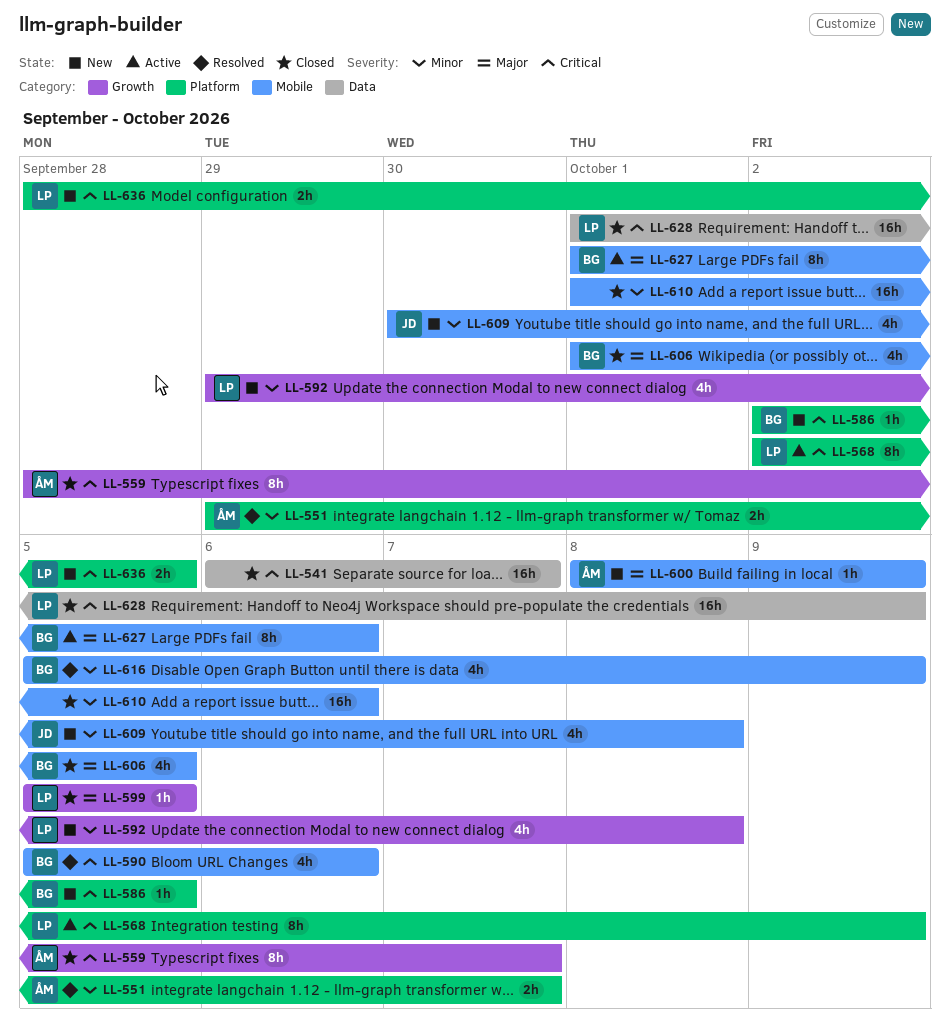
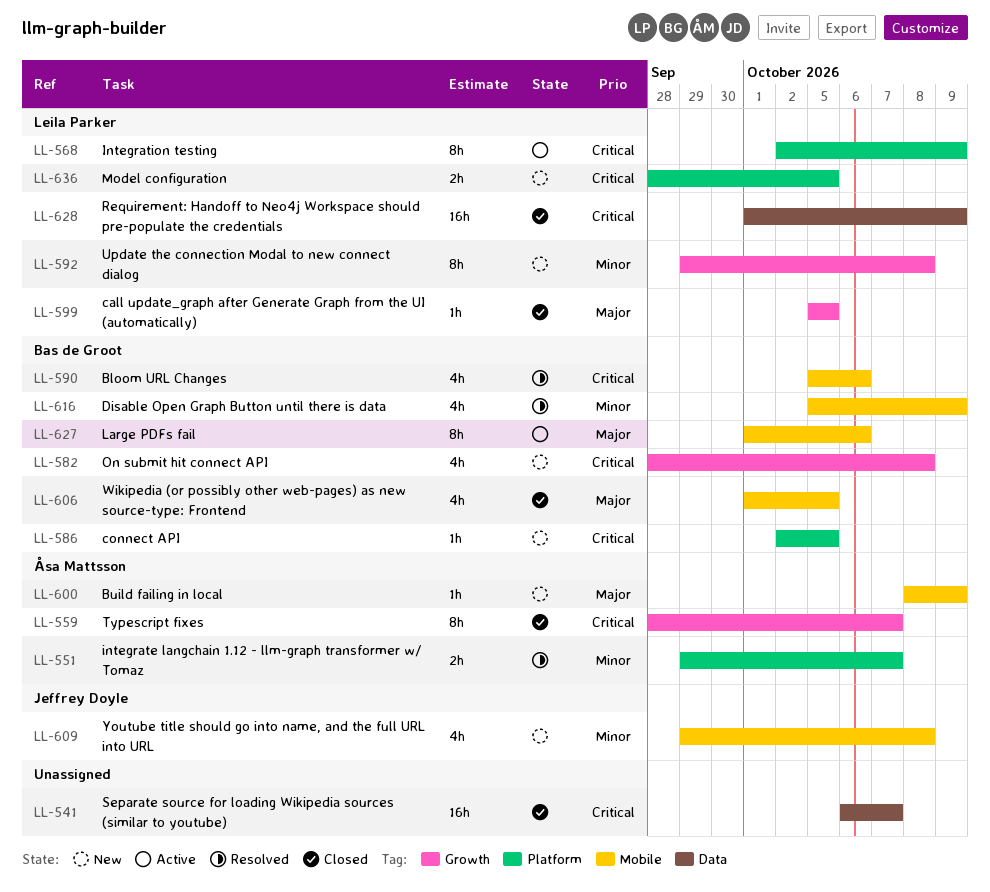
LL-582: none -> present
LL-592, estimate: 4h -> 8h
LL-609, start: Sep 30 -> Sep 29
LL-610: present -> none

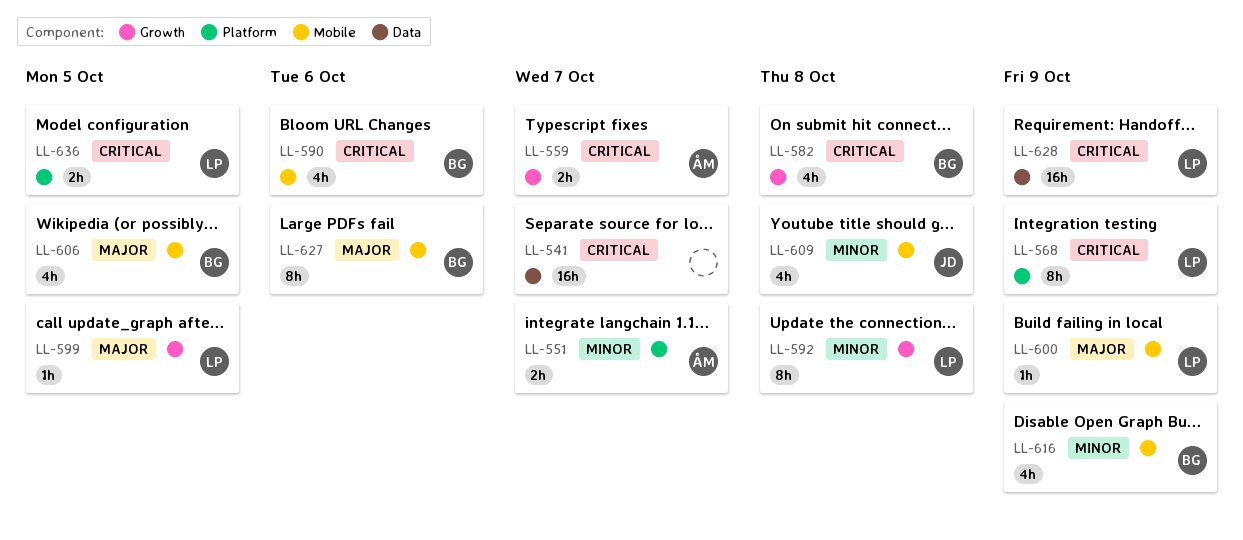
LL-559, estimate: 8h -> 2h
LL-586: present -> none
LL-600, owner: Åsa Mattsson -> Leila Parker

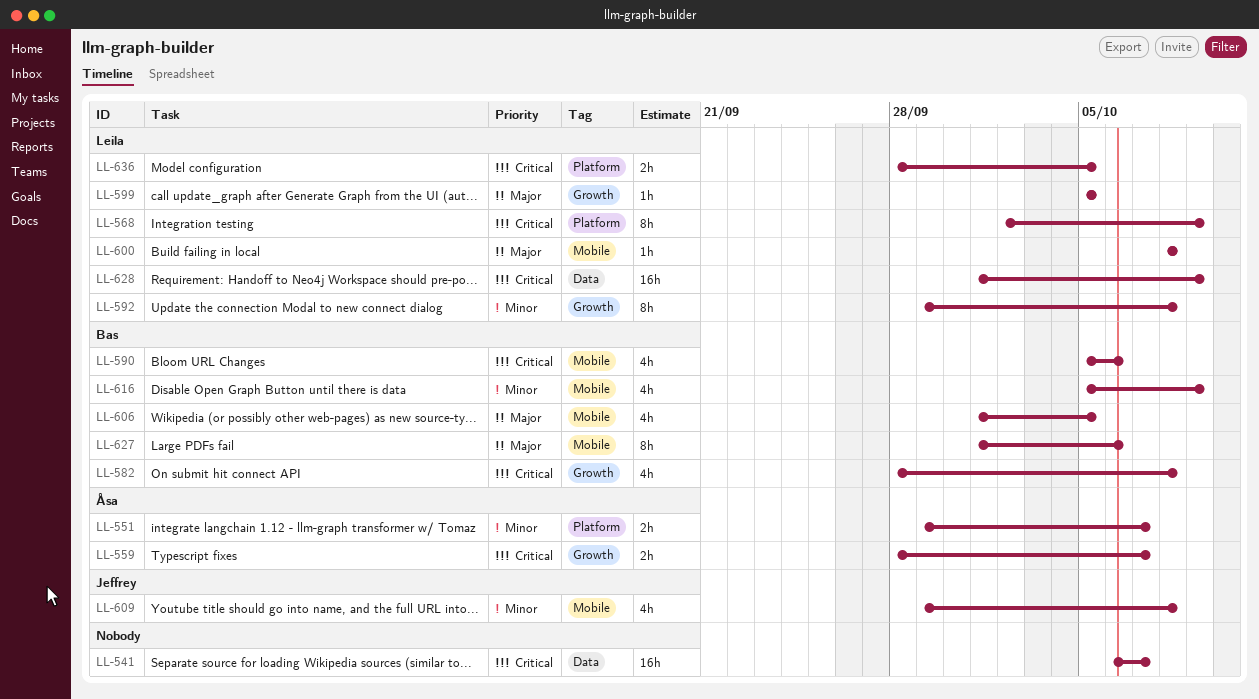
LL-600, due: Oct 9 -> Oct 8

